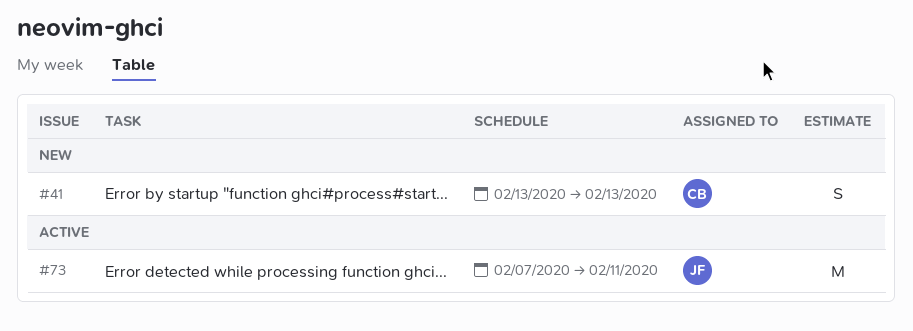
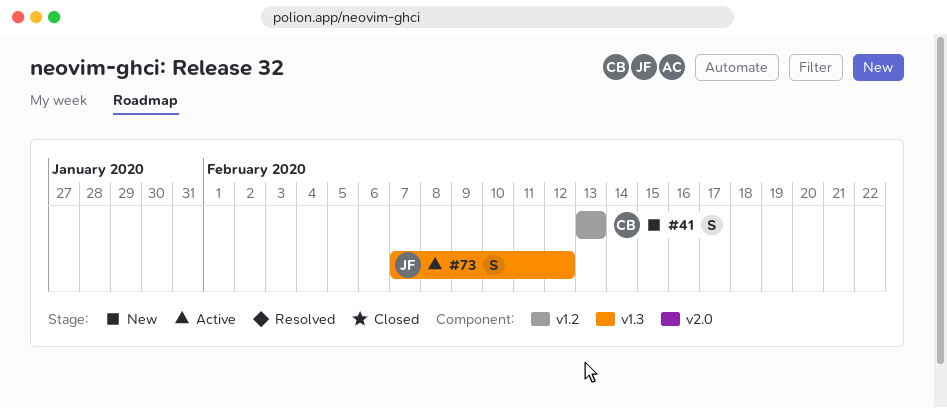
#73, estimate: M -> S
#73, due: Feb 11 -> Feb 12

